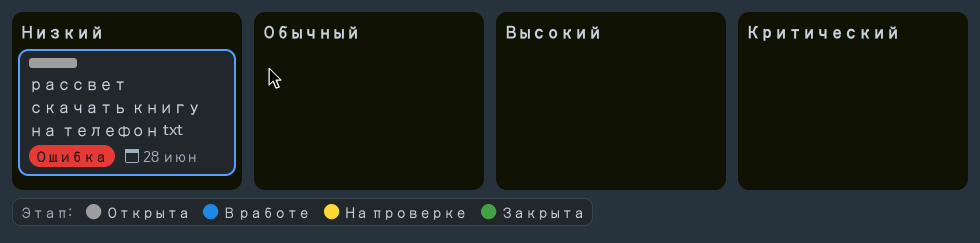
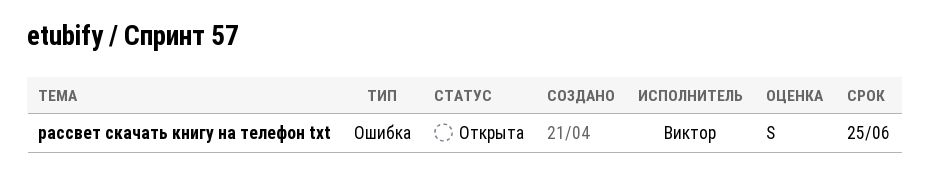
рассвет скачать книгу на телефон txt, due: Jun 28 -> Jun 25

